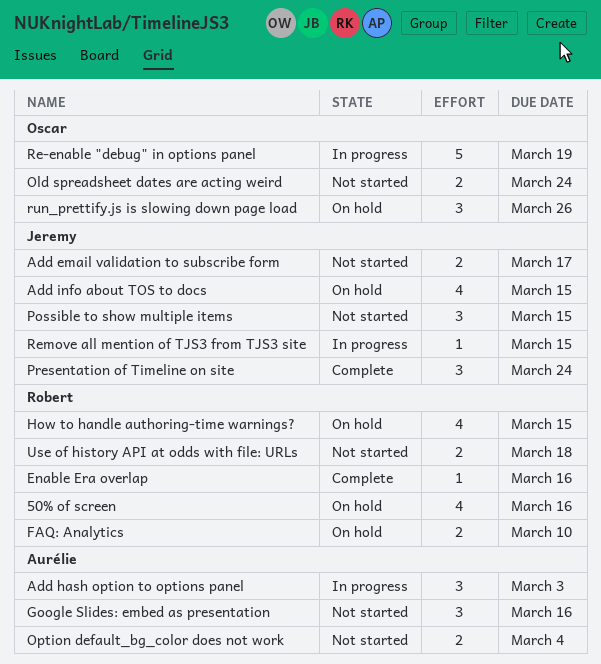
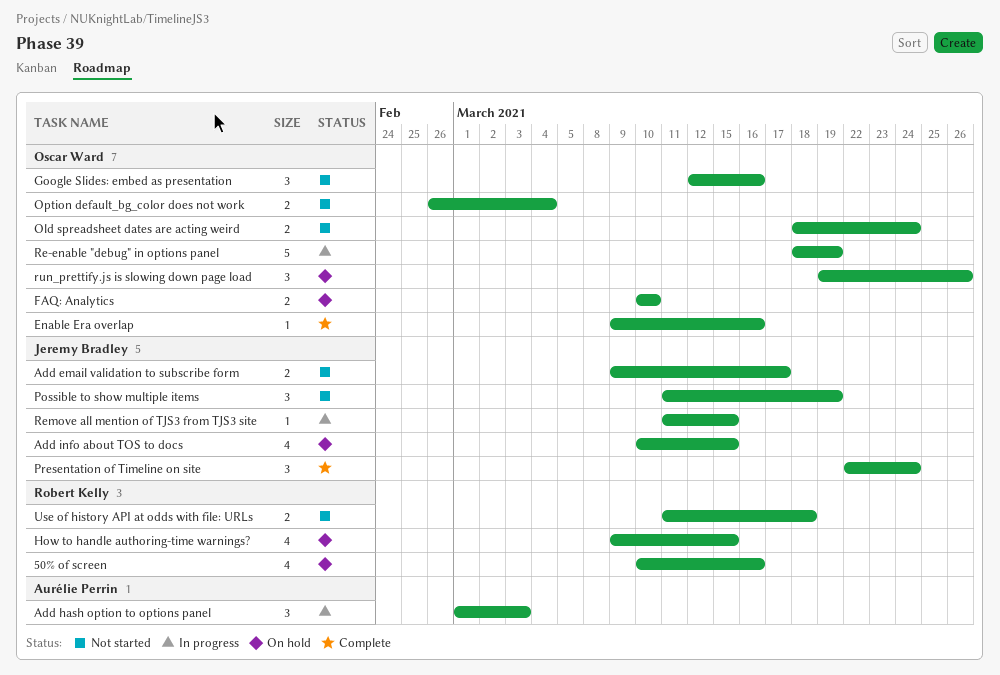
Enable Era overlap, owner: Robert Kelly -> Oscar Ward
FAQ: Analytics, owner: Robert Kelly -> Oscar Ward
Google Slides: embed as presentation, owner: Aurélie Perrin -> Oscar Ward
Option default_bg_color does not work, owner: Aurélie Perrin -> Oscar Ward
Possible to show multiple items, due: Mar 15 -> Mar 19

